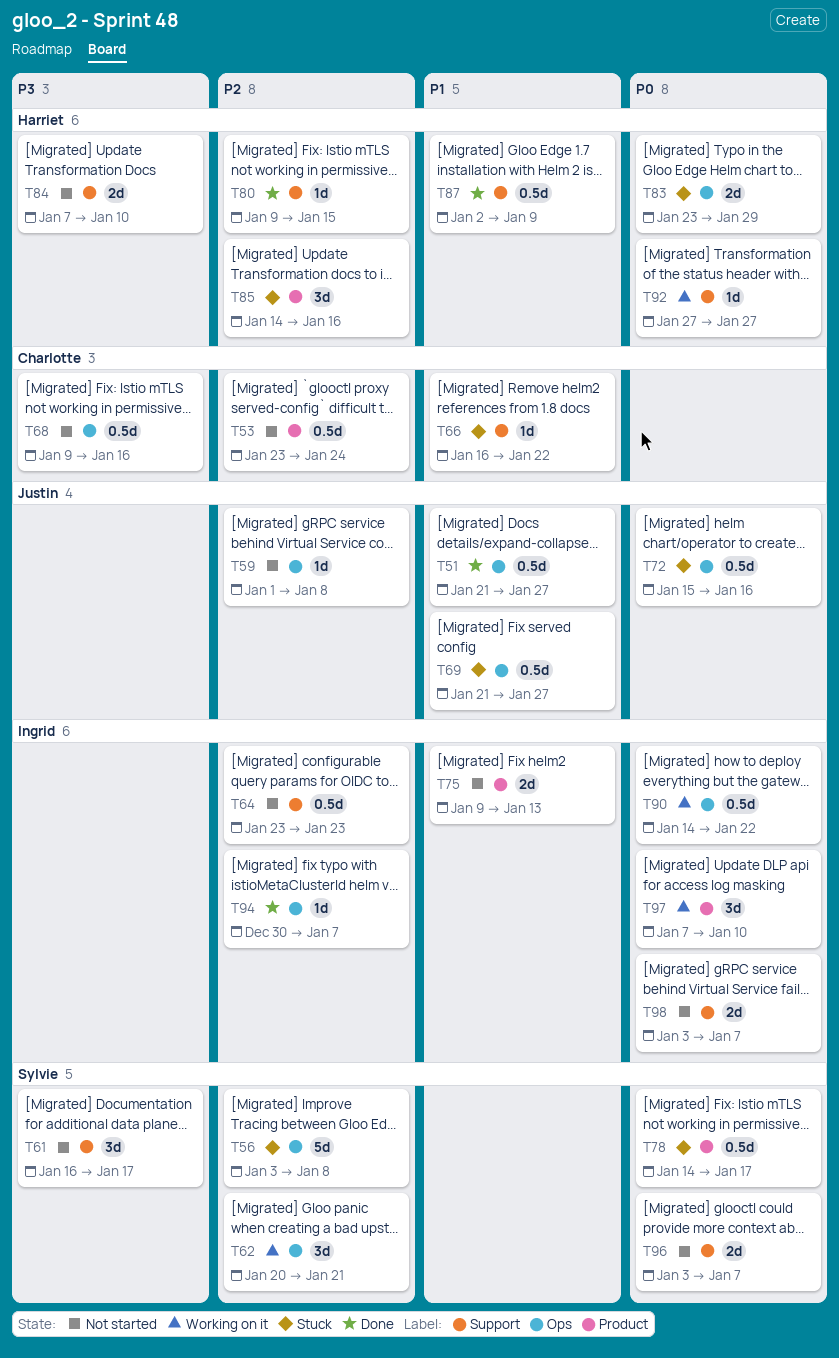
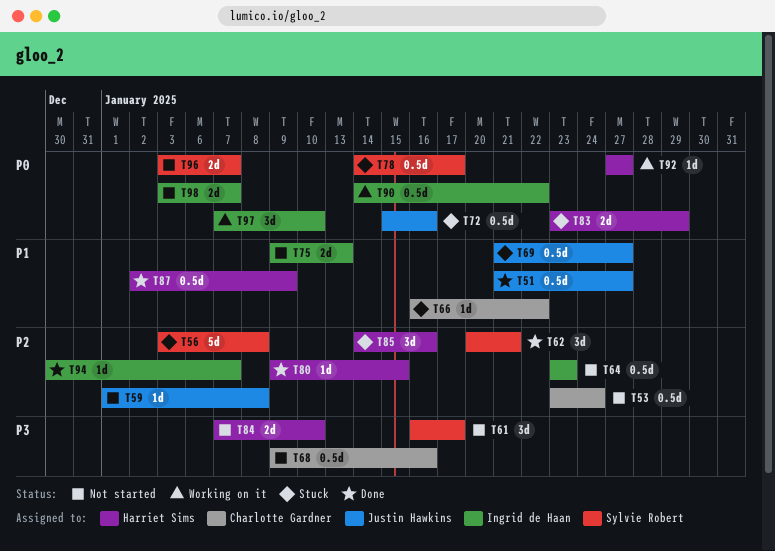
T62, status: Working on it -> Done

